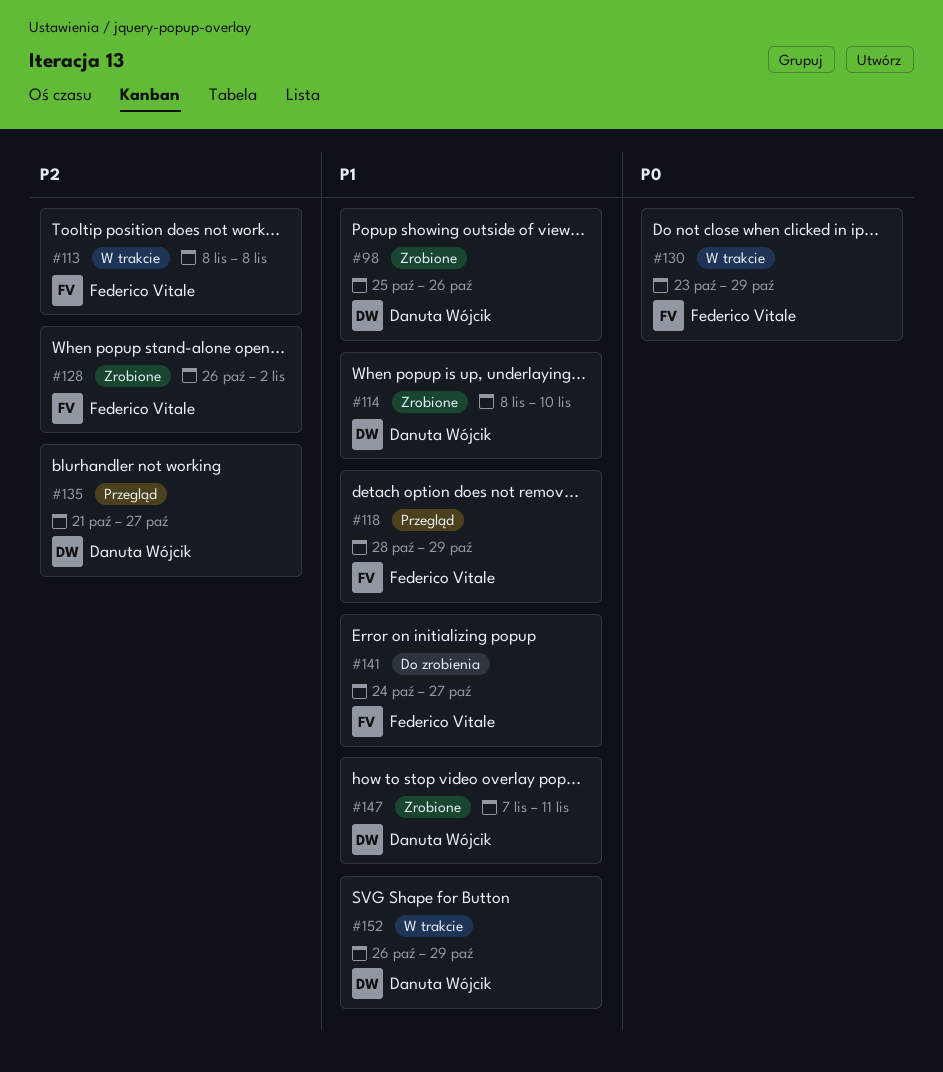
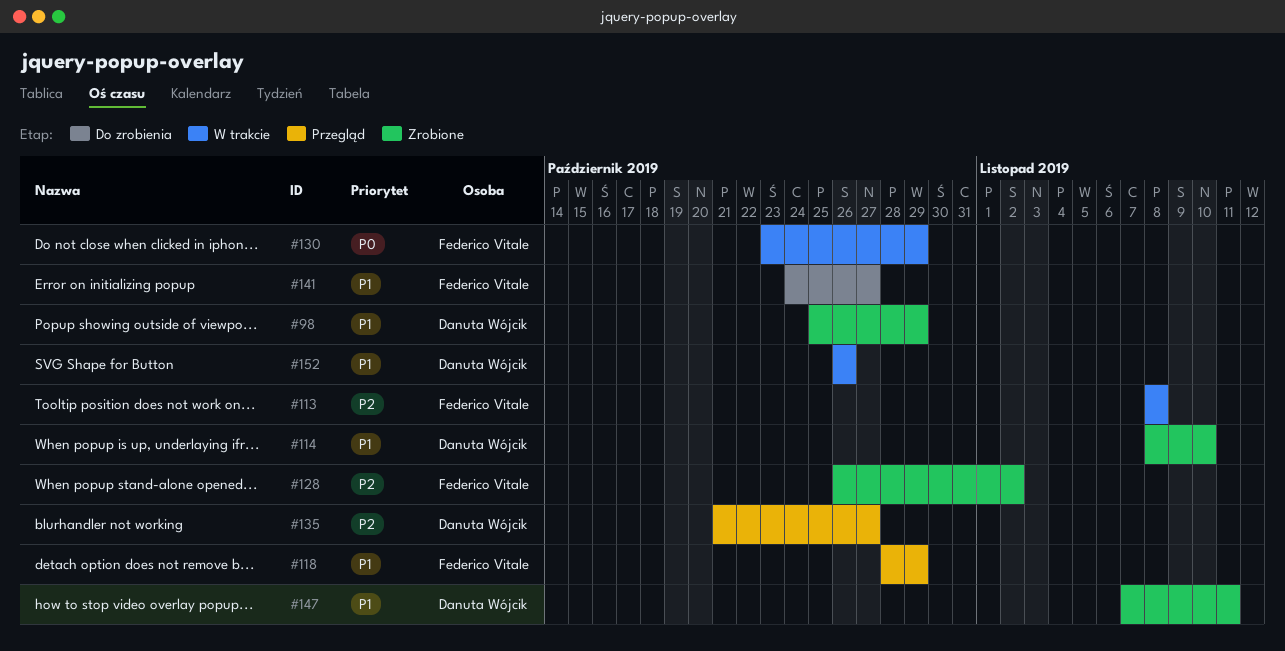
#98, due: Oct 26 -> Oct 29
#152, due: Oct 29 -> Oct 26

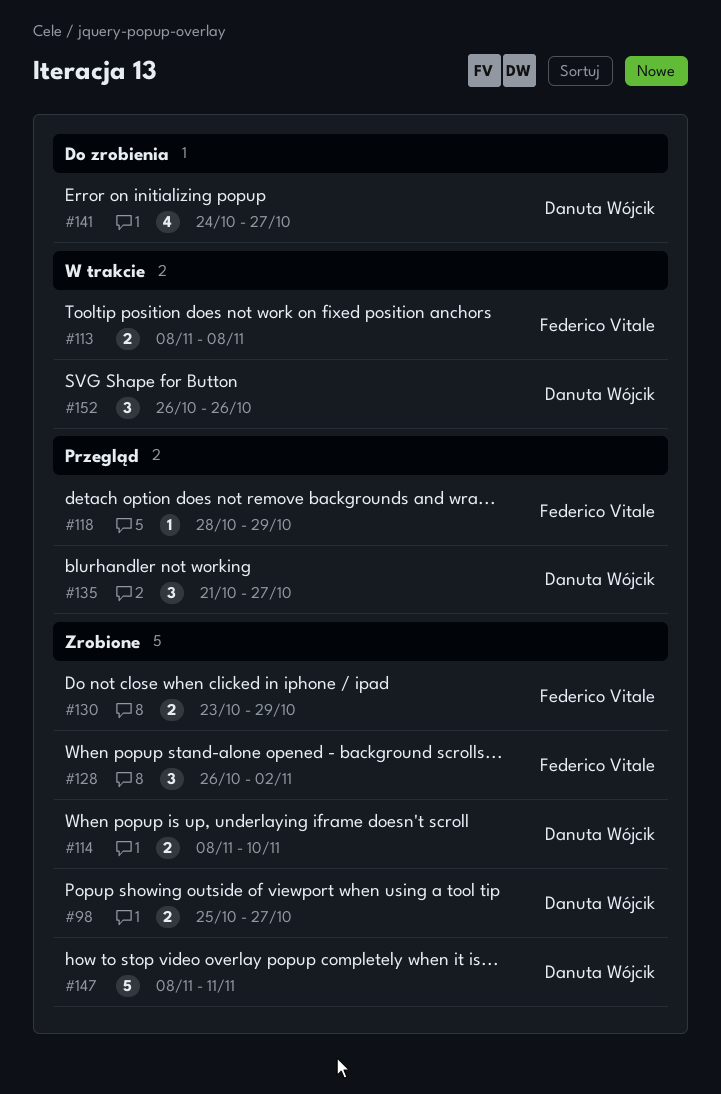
#98, due: Oct 29 -> Oct 27
#130, status: W trakcie -> Zrobione
#141, owner: Federico Vitale -> Danuta Wójcik
#147, start: Nov 7 -> Nov 8

